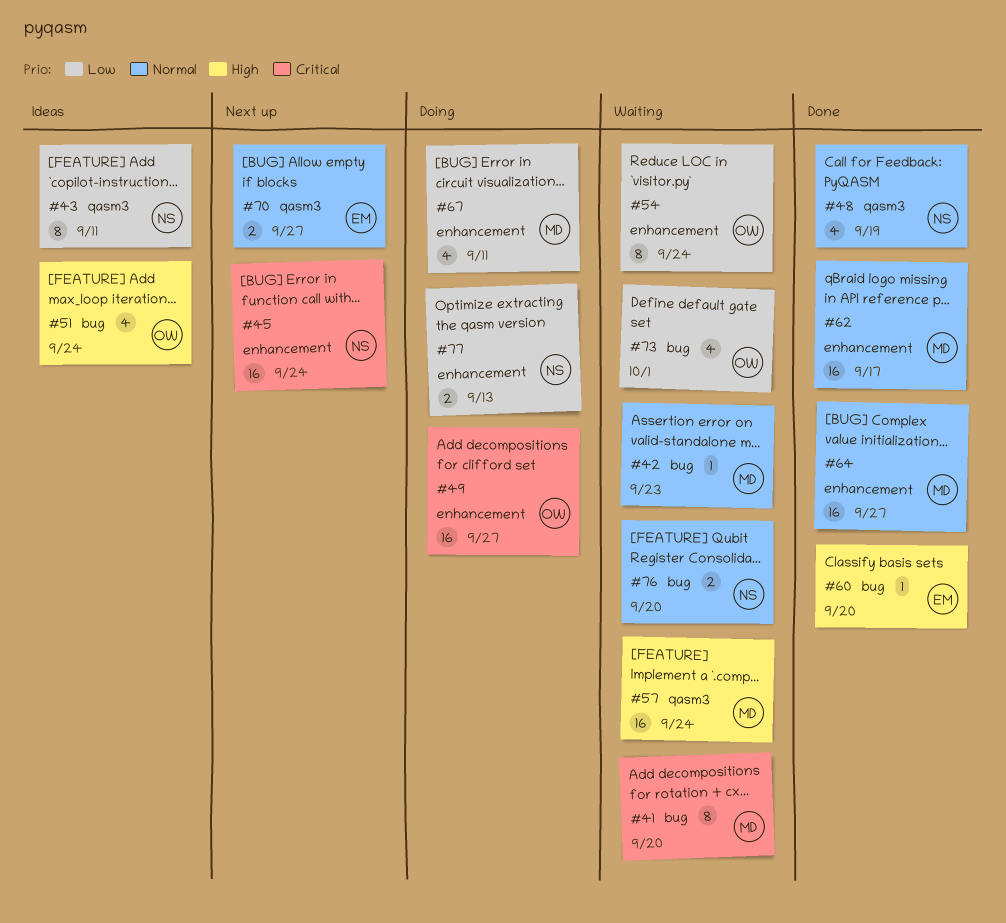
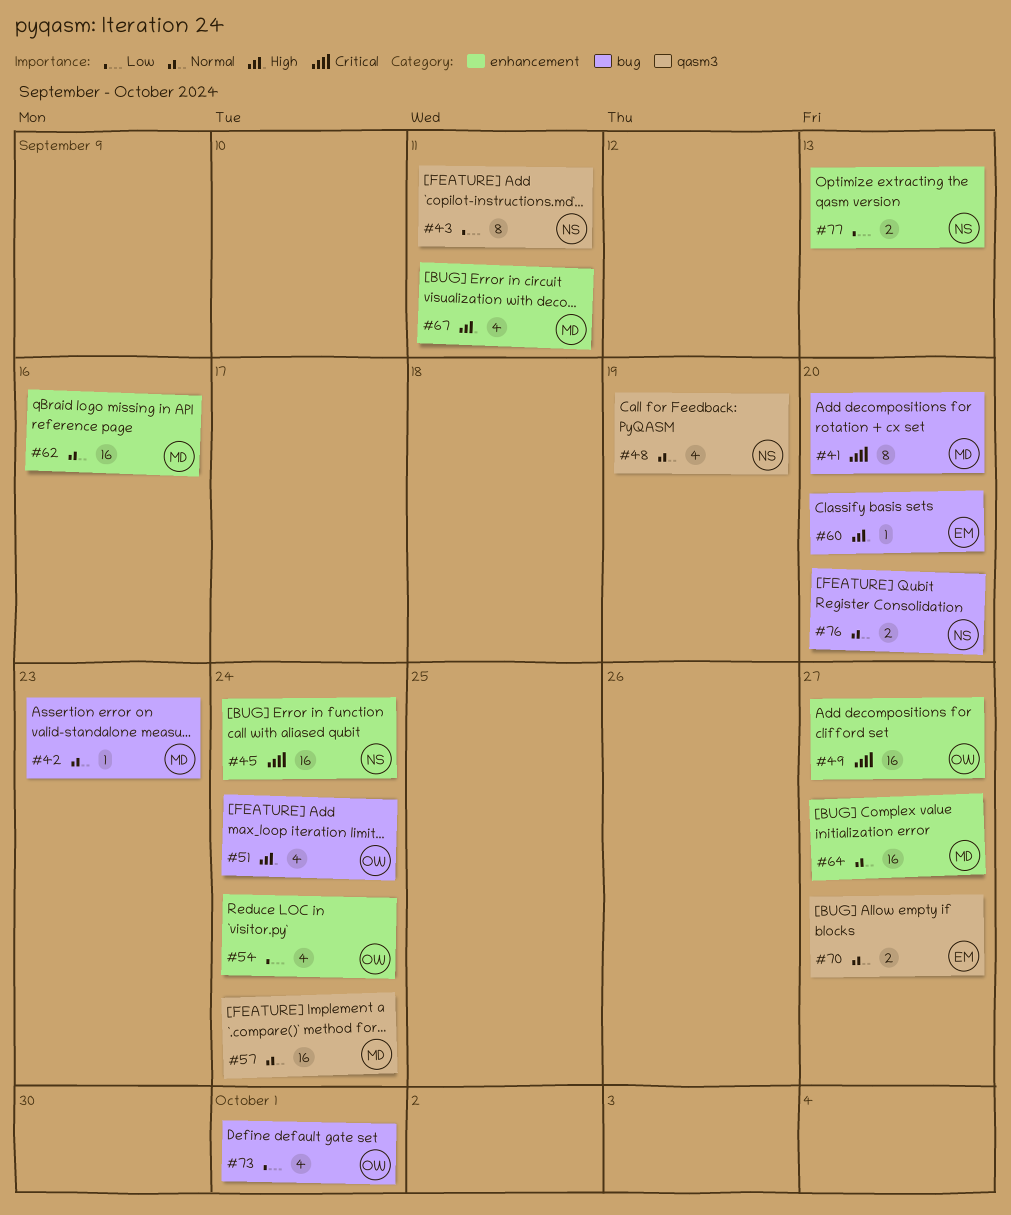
#54, estimate: 8 -> 4
#57, priority: High -> Normal
#62, due: Sep 17 -> Sep 16
#67, priority: Low -> High

